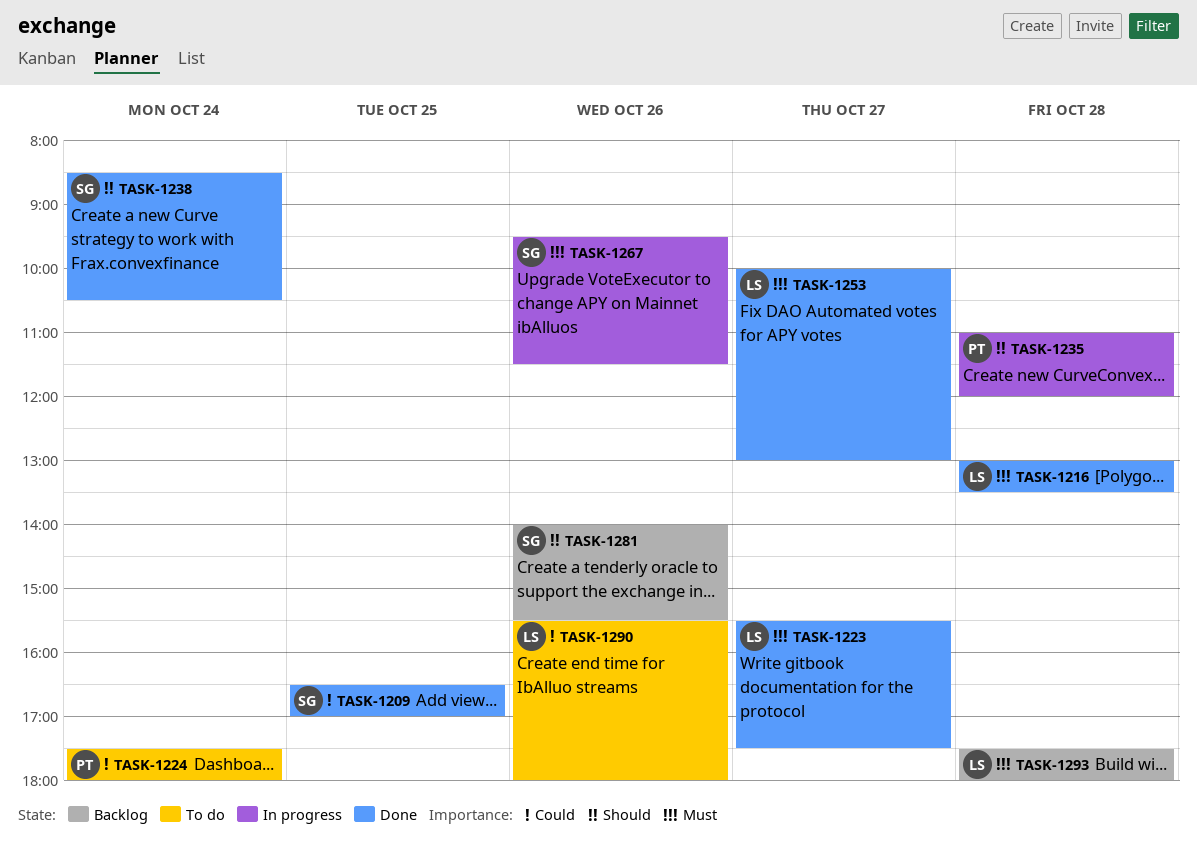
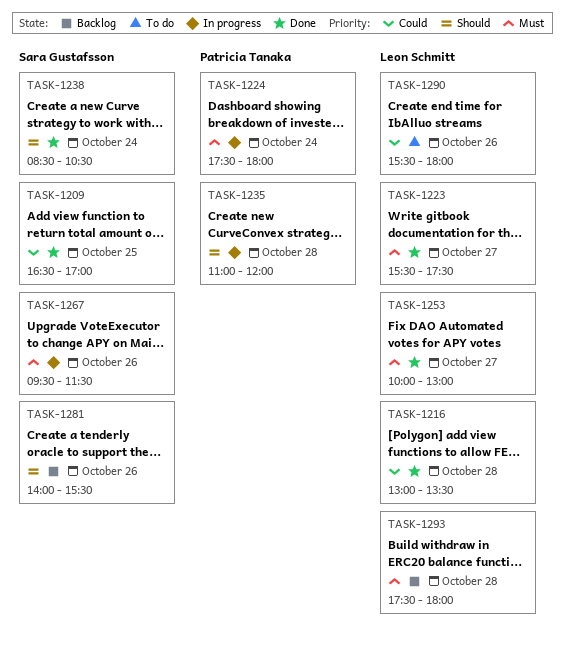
TASK-1216, priority: Must -> Could
TASK-1224, status: To do -> In progress
TASK-1224, priority: Could -> Must

